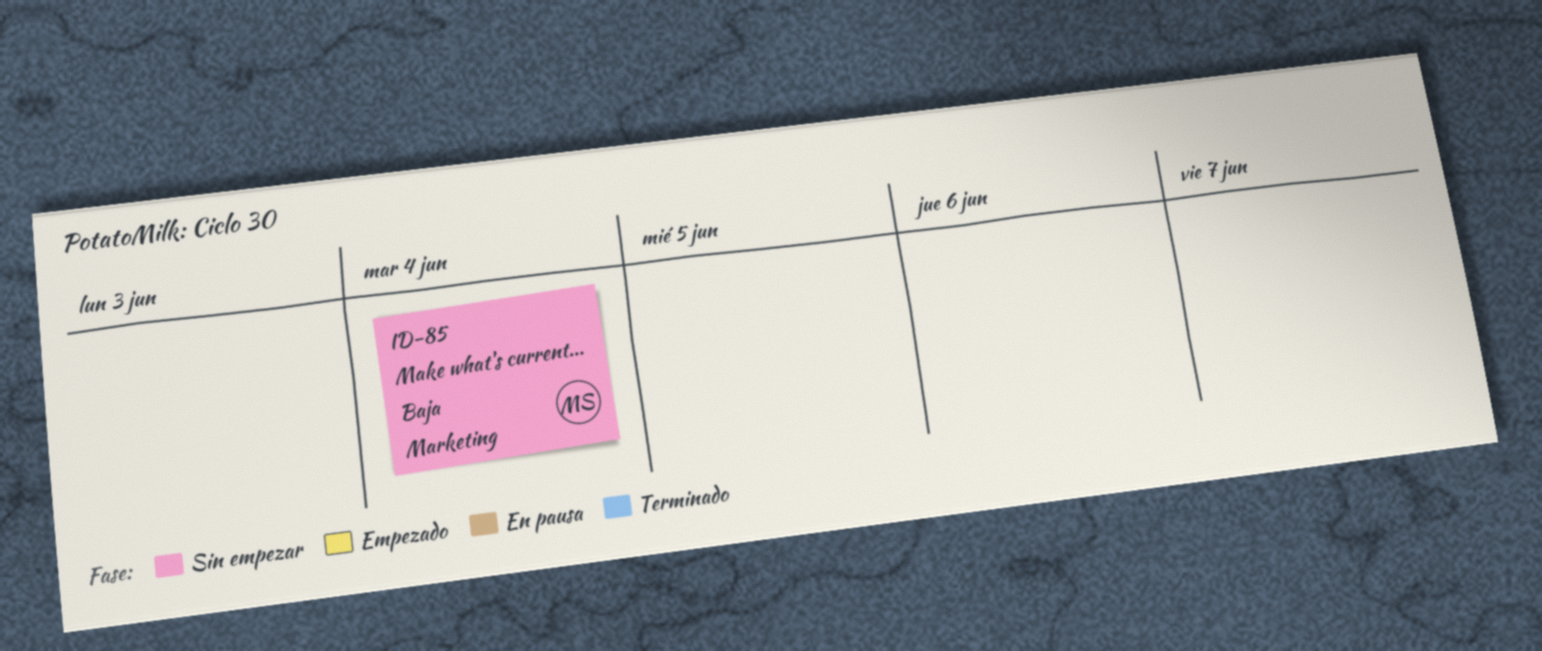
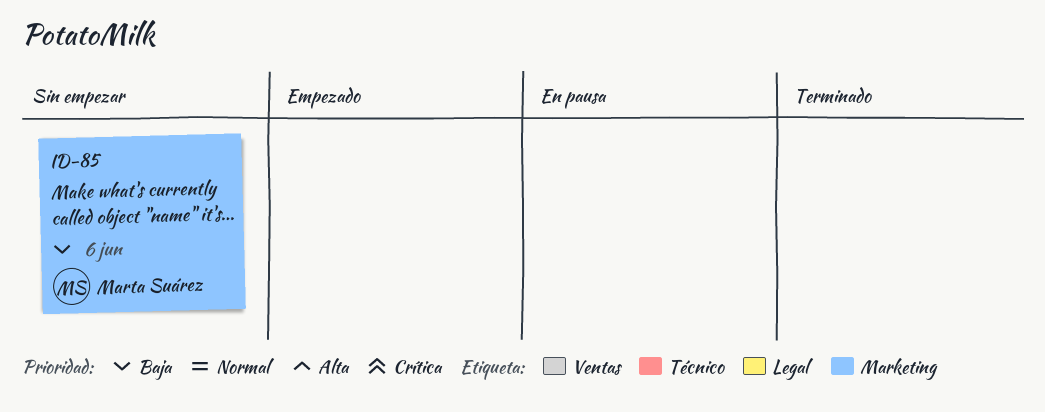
ID-85, due: Jun 4 -> Jun 6

